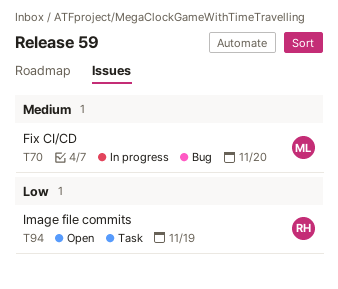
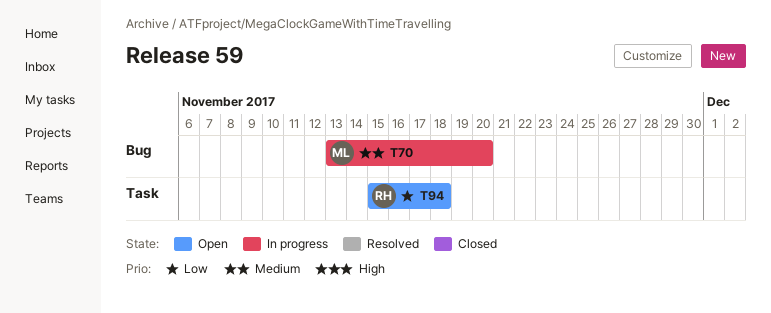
T94, due: Nov 19 -> Nov 18

